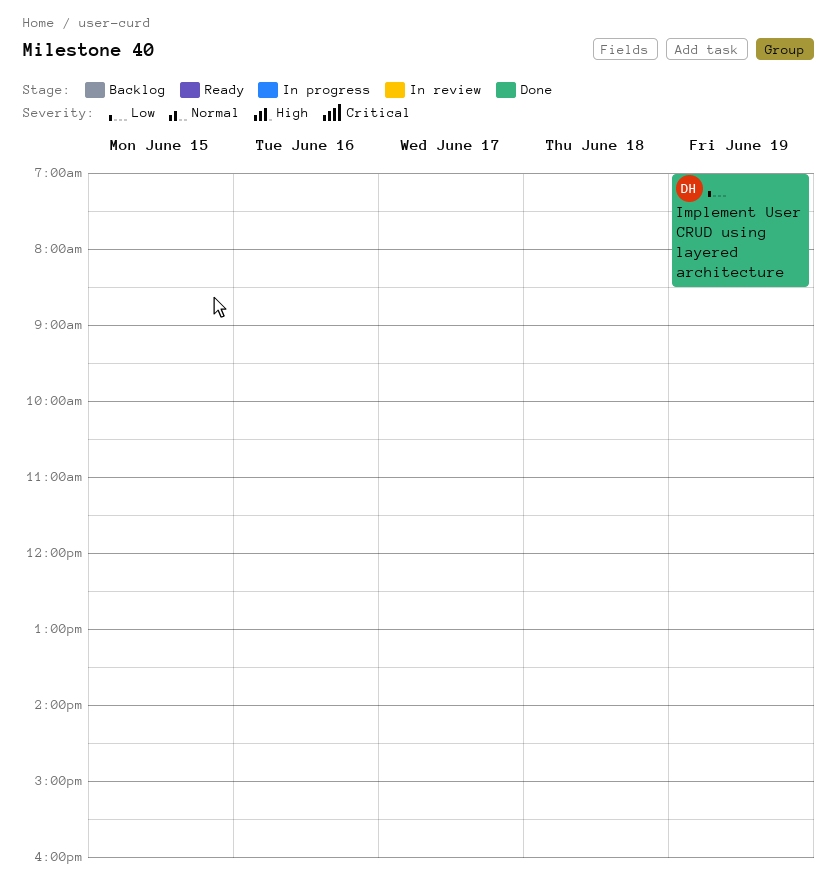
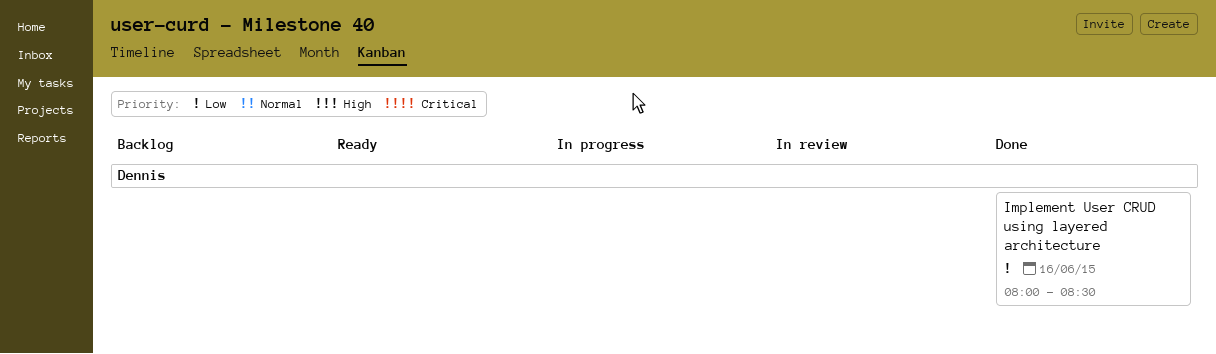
Implement User CRUD using layered architecture, day: Jun 19 -> Jun 16
Implement User CRUD using layered architecture, begins: 07:00 -> 08:00

